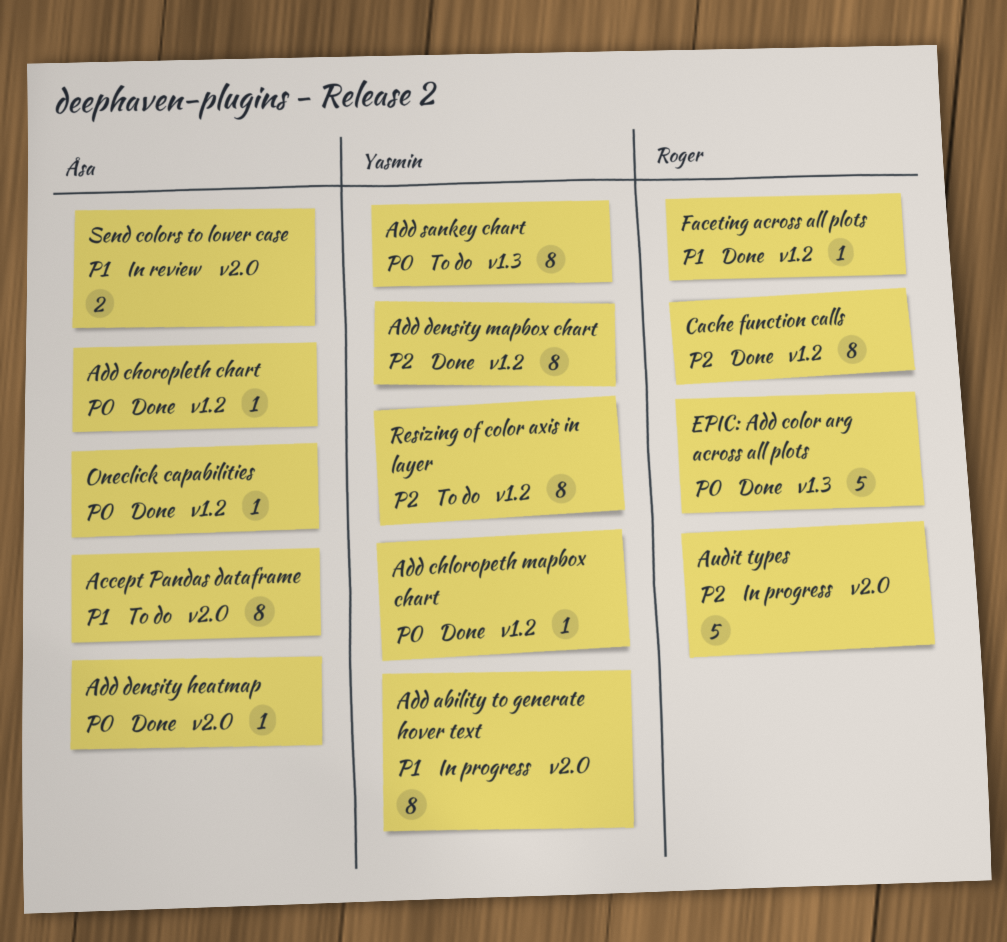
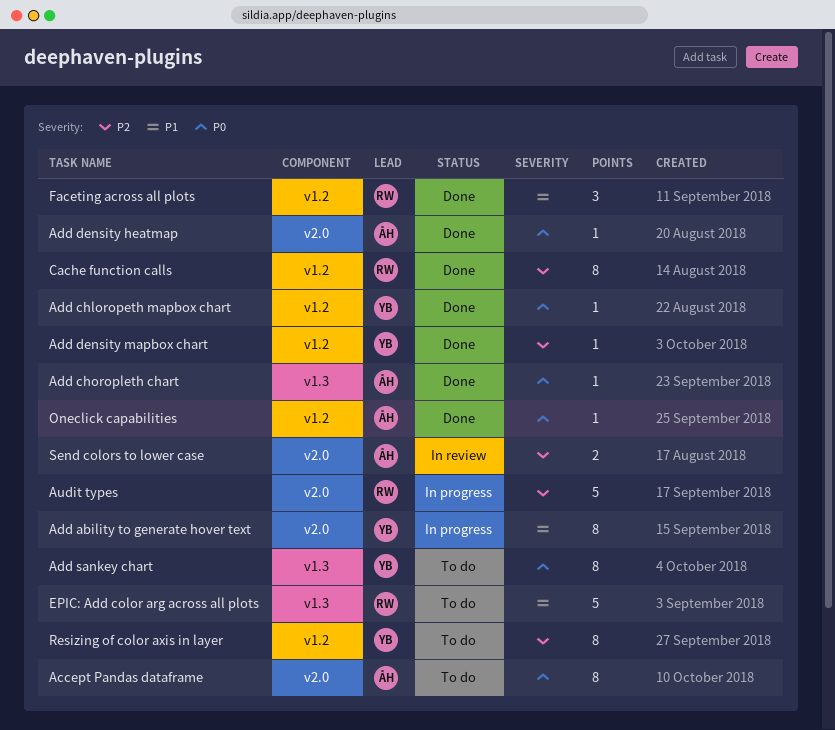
Accept Pandas dataframe, priority: P1 -> P0
Add choropleth chart, label: v1.2 -> v1.3
Add density mapbox chart, estimate: 8 -> 1
EPIC: Add color arg across all plots, status: Done -> To do
EPIC: Add color arg across all plots, priority: P0 -> P1
Faceting across all plots, estimate: 1 -> 3
Send colors to lower case, priority: P1 -> P2

